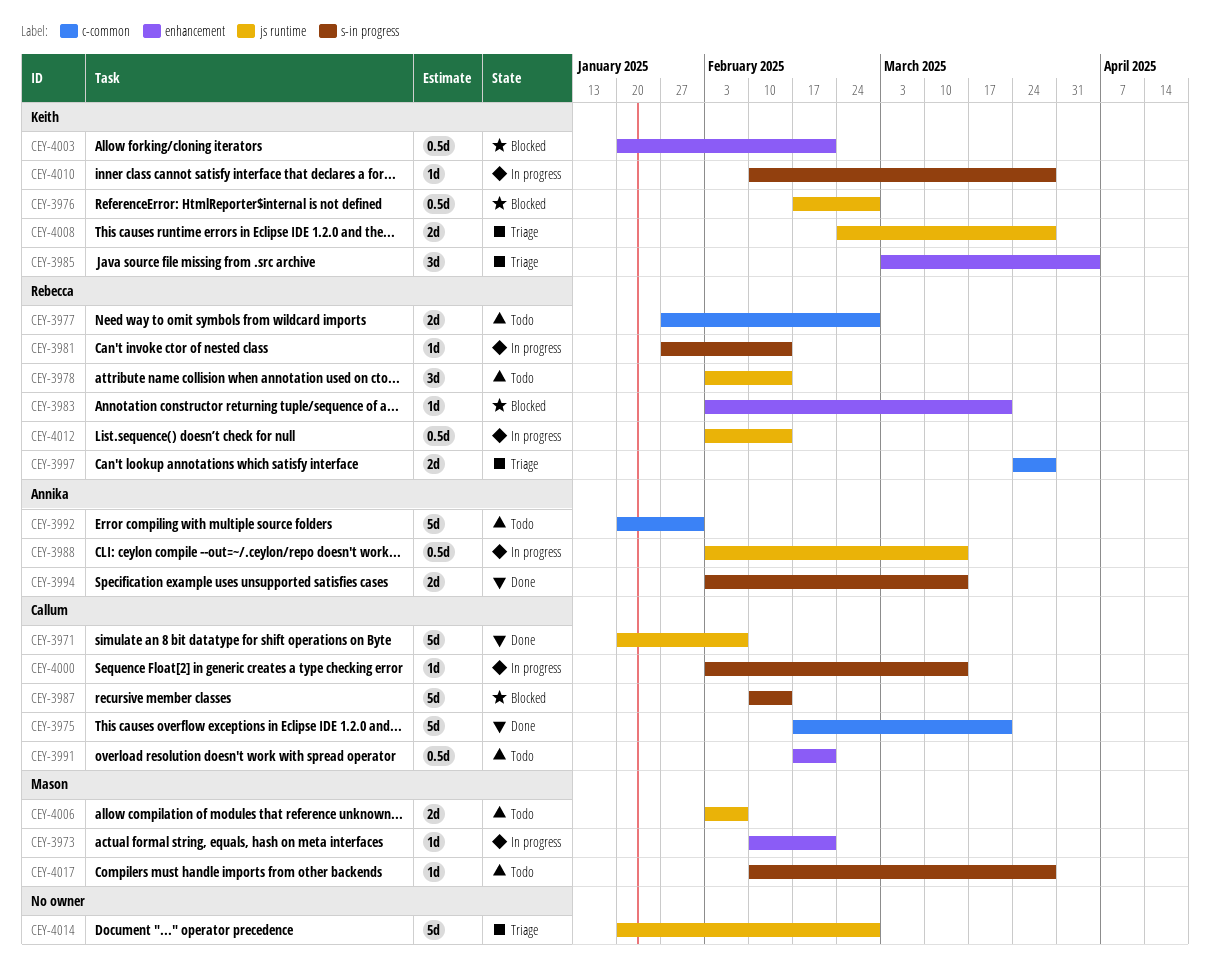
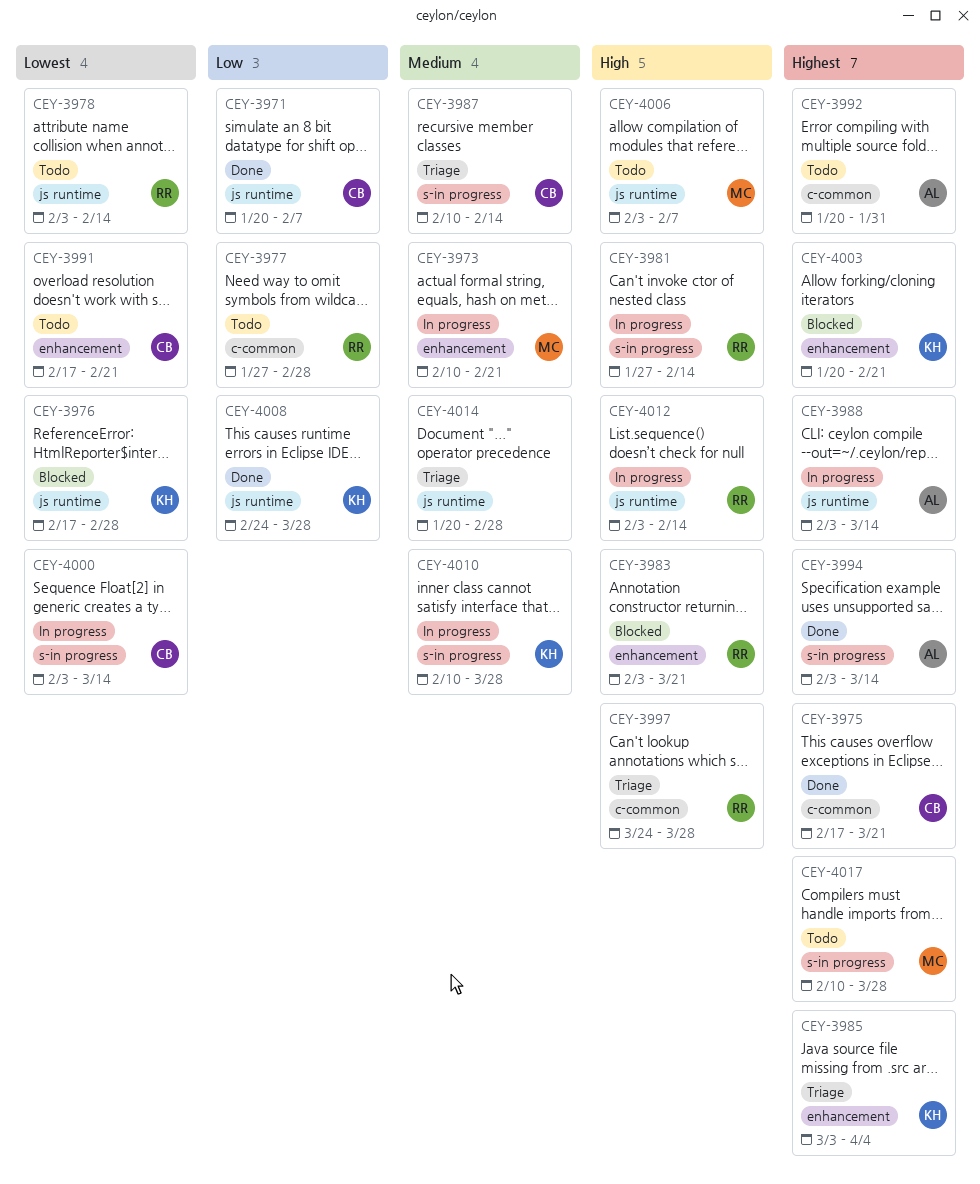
CEY-3987, status: Blocked -> Triage
CEY-4008, status: Triage -> Done

